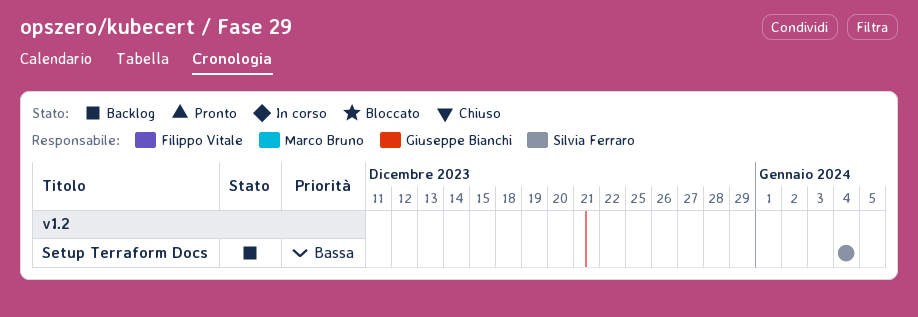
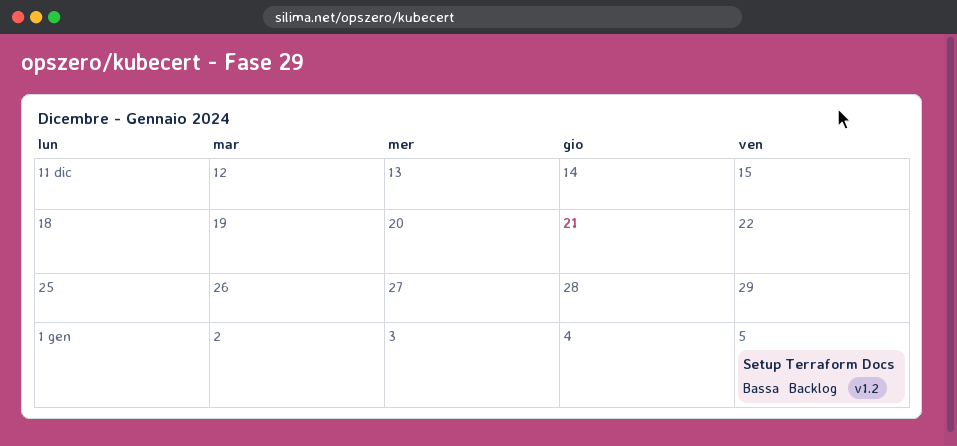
Setup Terraform Docs, due: Jan 4 -> Jan 5

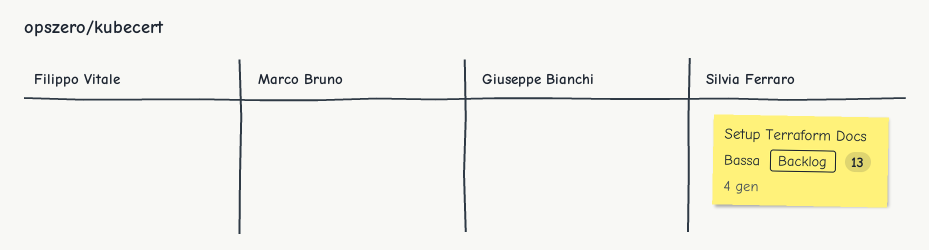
Setup Terraform Docs, due: Jan 5 -> Jan 4

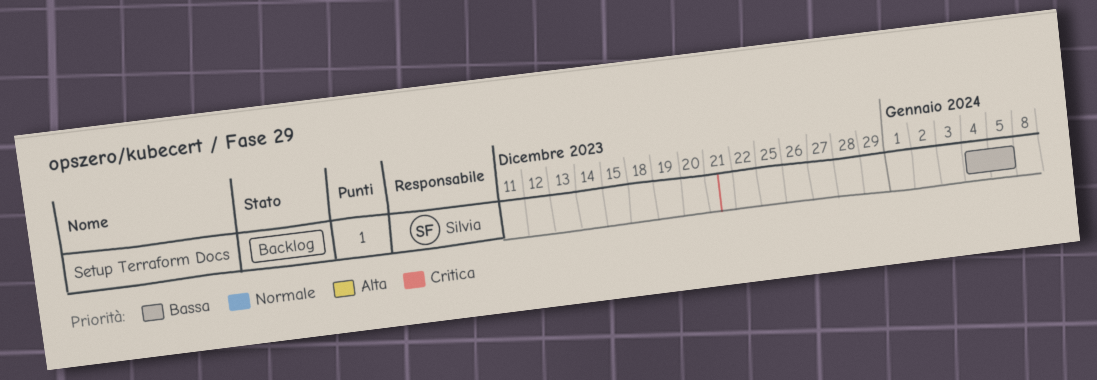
Setup Terraform Docs, estimate: 13 -> 1
Setup Terraform Docs, due: Jan 4 -> Jan 5

